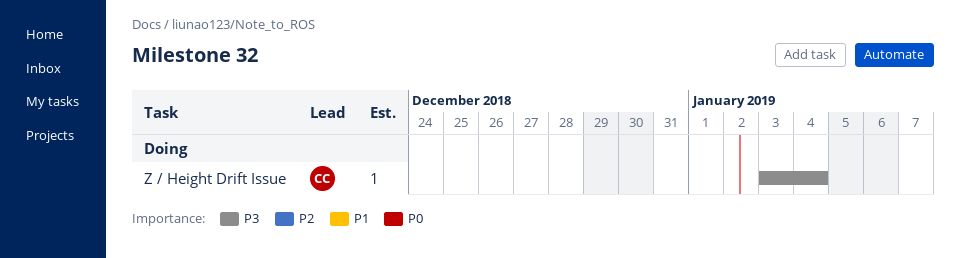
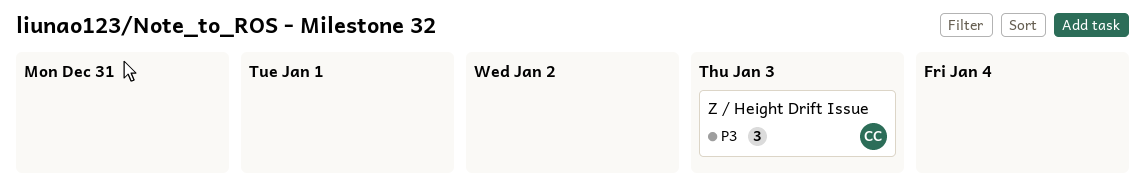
Z / Height Drift Issue, estimate: 1 -> 3
Z / Height Drift Issue, due: Jan 4 -> Jan 3

